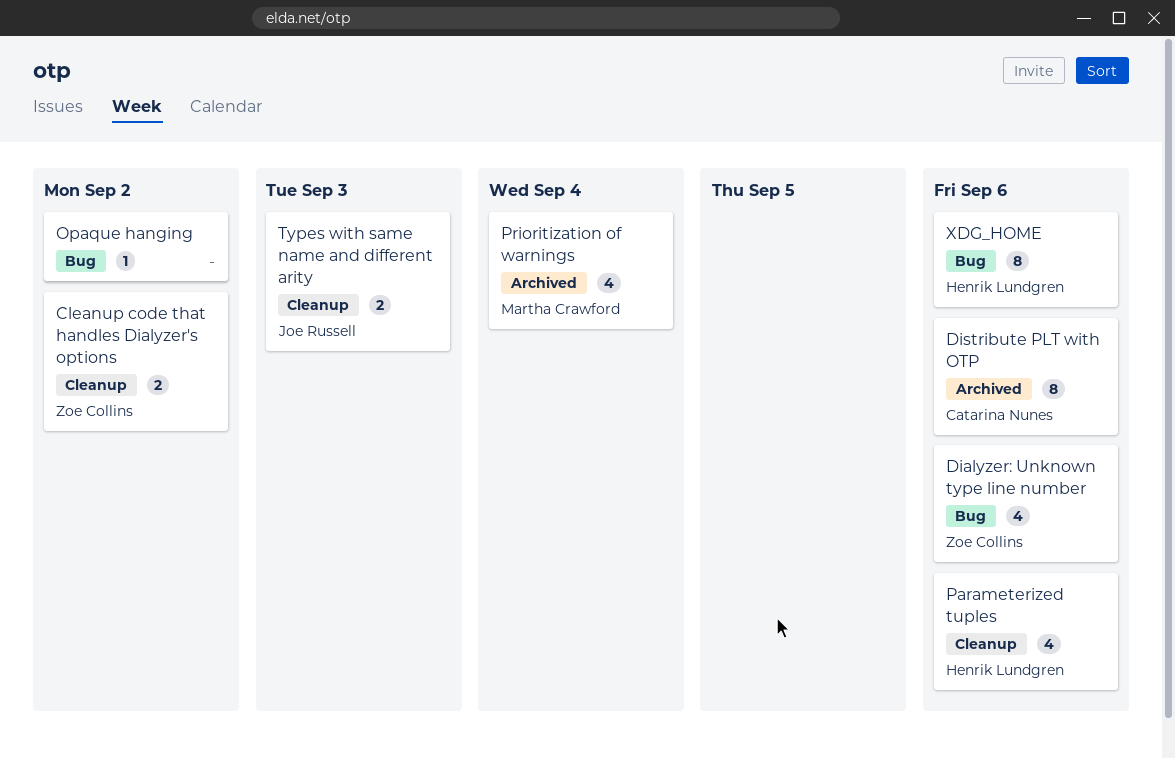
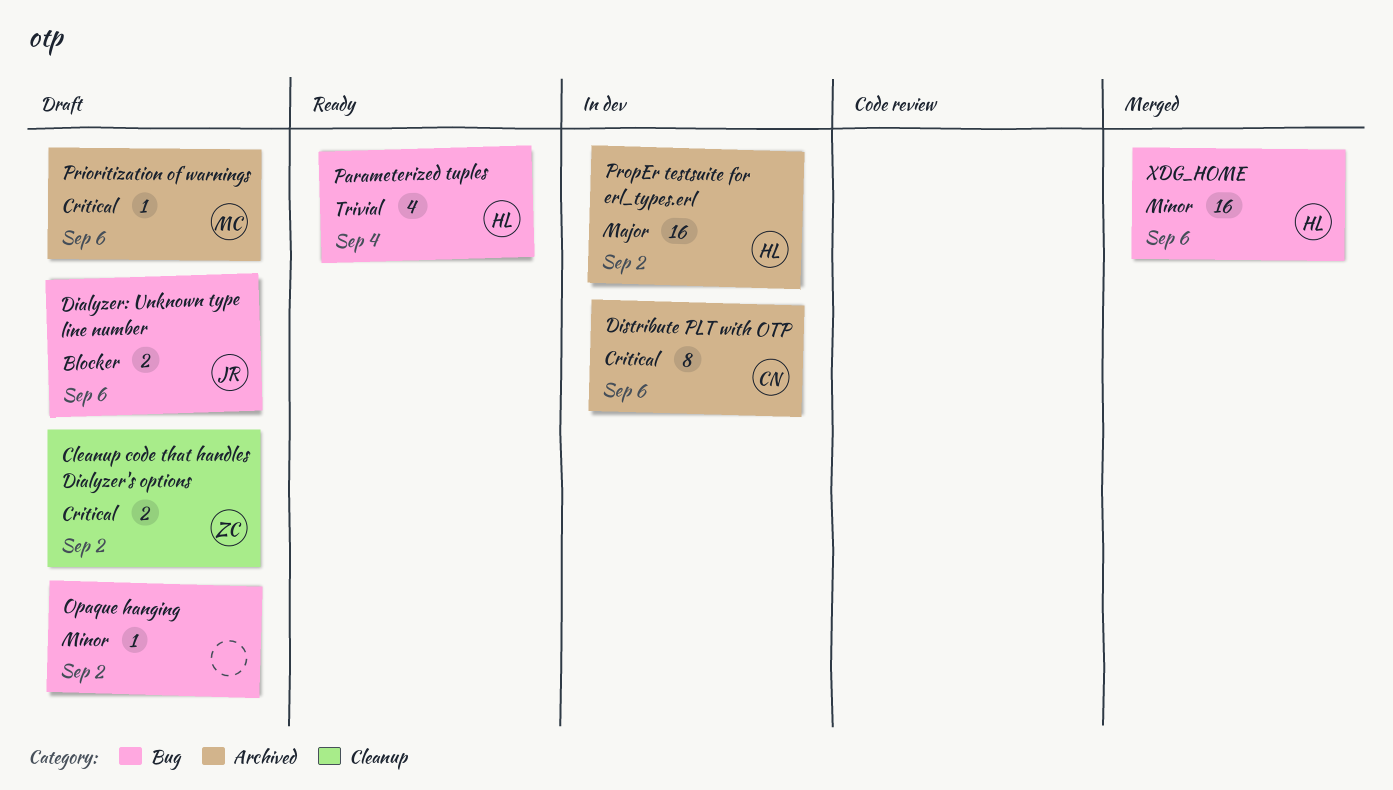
Dialyzer: Unknown type line number, owner: Zoe Collins -> Joe Russell
Dialyzer: Unknown type line number, estimate: 4 -> 2
Parameterized tuples, label: Cleanup -> Bug
Parameterized tuples, due: Sep 6 -> Sep 4
Prioritization of warnings, estimate: 4 -> 1
Prioritization of warnings, due: Sep 4 -> Sep 6
PropEr testsuite for erl_types.erl: none -> present
Types with same name and different arity: present -> none
XDG_HOME, estimate: 8 -> 16

